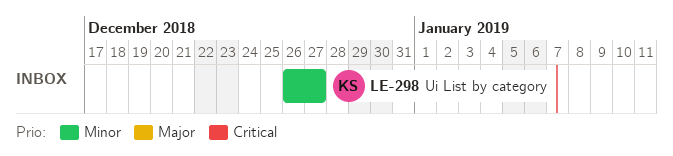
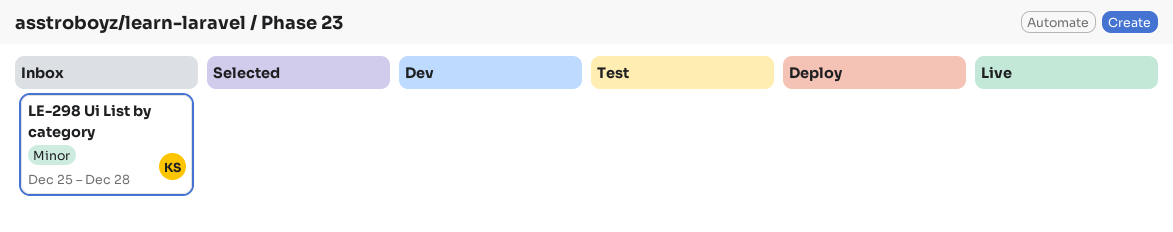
LE-298, start: Dec 26 -> Dec 25
LE-298, due: Dec 27 -> Dec 28

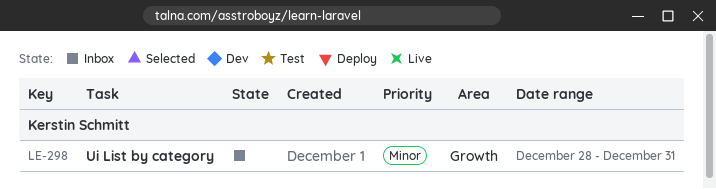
LE-298, start: Dec 25 -> Dec 28
LE-298, due: Dec 28 -> Dec 31

